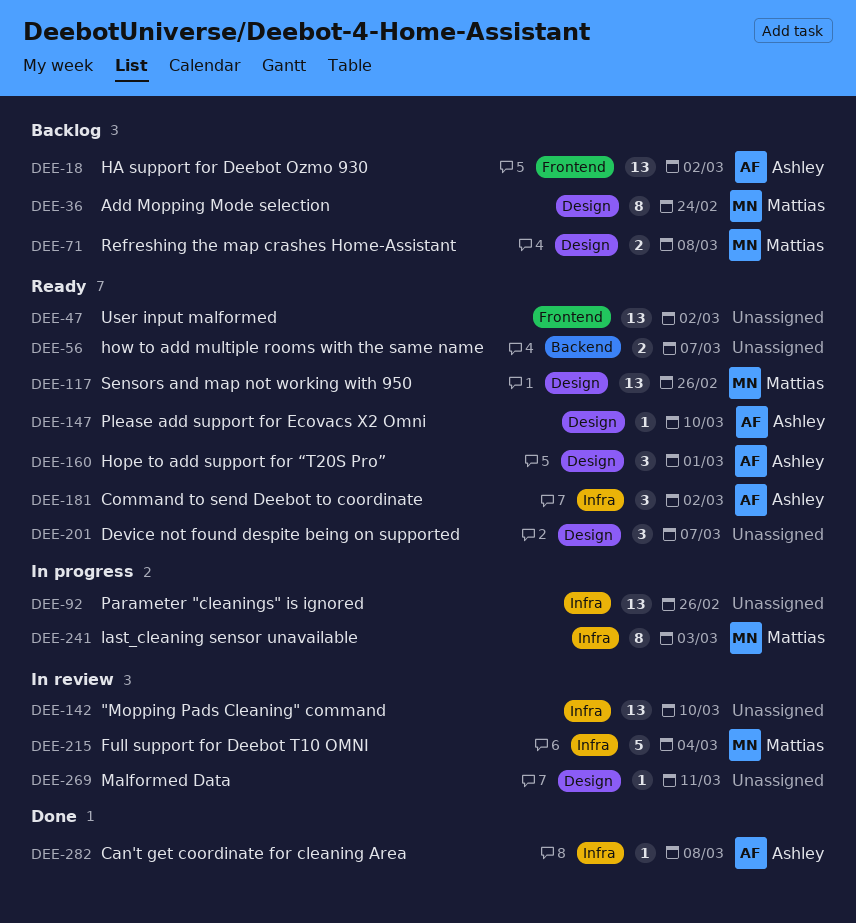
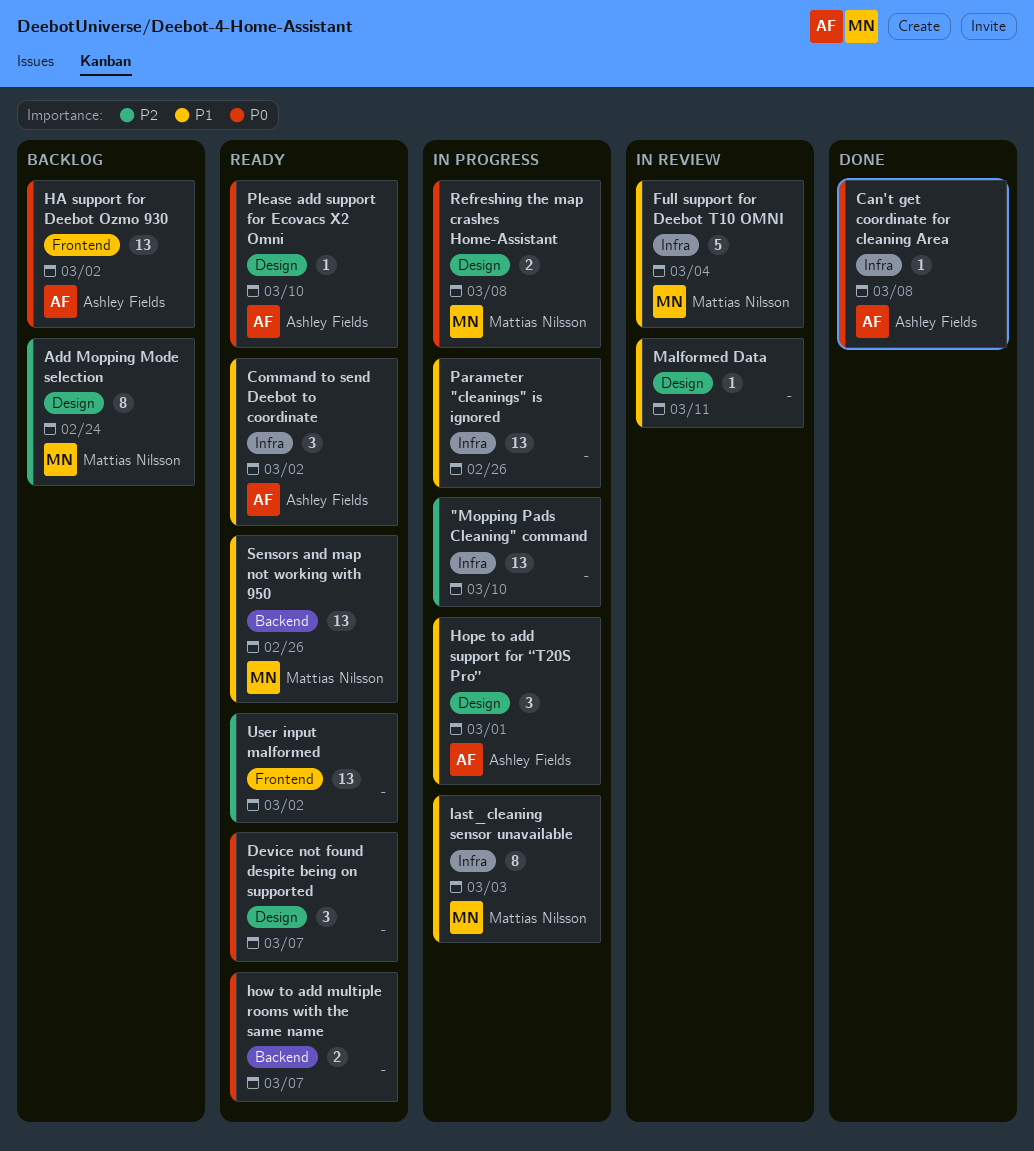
"Mopping Pads Cleaning" command, status: In review -> In progress
Hope to add support for “T20S Pro”, status: Ready -> In progress
Refreshing the map crashes Home-Assistant, status: Backlog -> In progress
Sensors and map not working with 950, label: Design -> Backend

